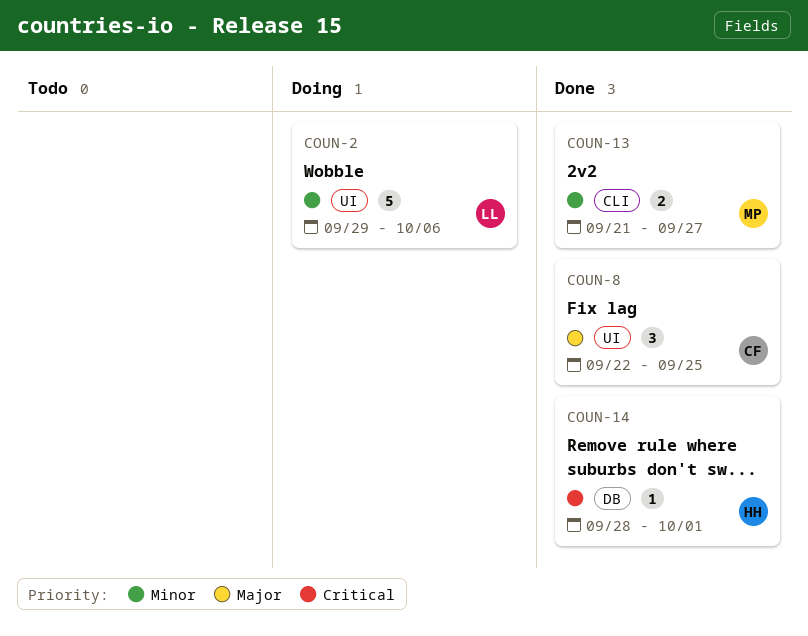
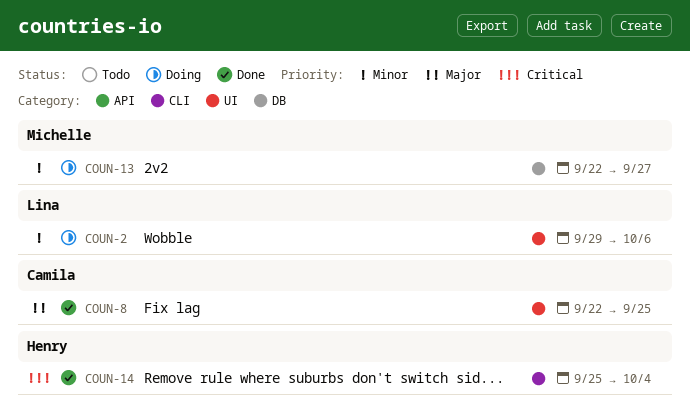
COUN-13, status: Done -> Doing
COUN-13, label: CLI -> DB
COUN-13, start: Sep 21 -> Sep 22
COUN-14, label: DB -> CLI
COUN-14, start: Sep 28 -> Sep 25
COUN-14, due: Oct 1 -> Oct 4

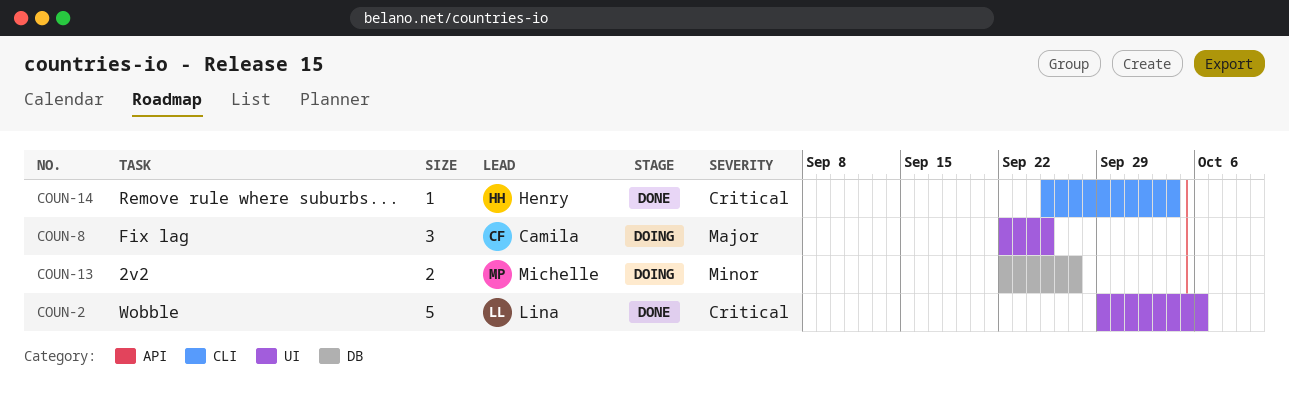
COUN-2, status: Doing -> Done
COUN-2, priority: Minor -> Critical
COUN-8, status: Done -> Doing

